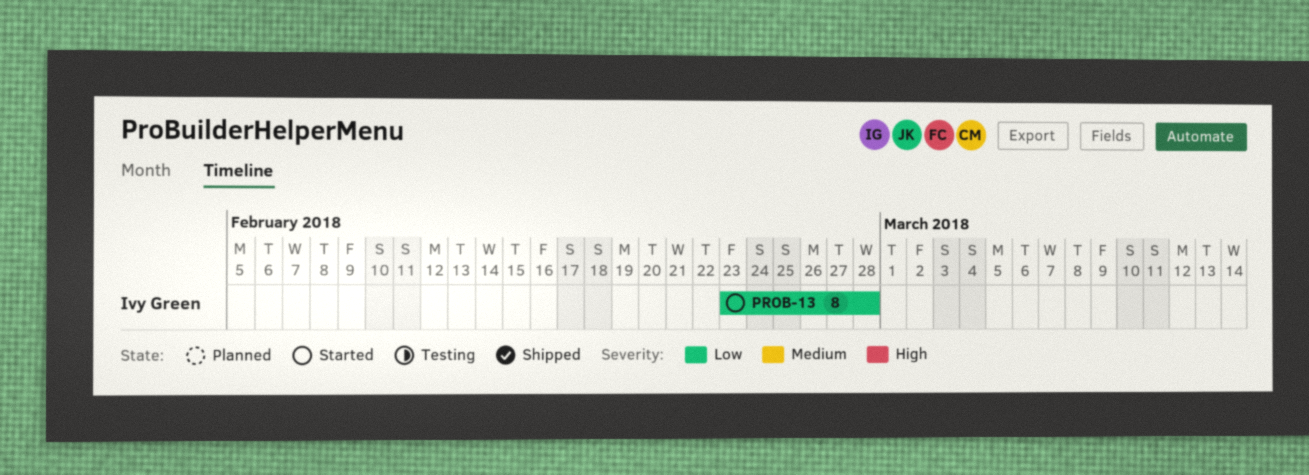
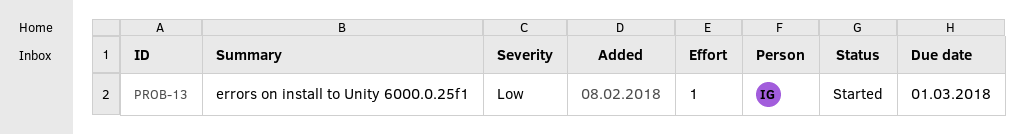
PROB-13, estimate: 8 -> 1
PROB-13, due: Feb 28 -> Mar 1

